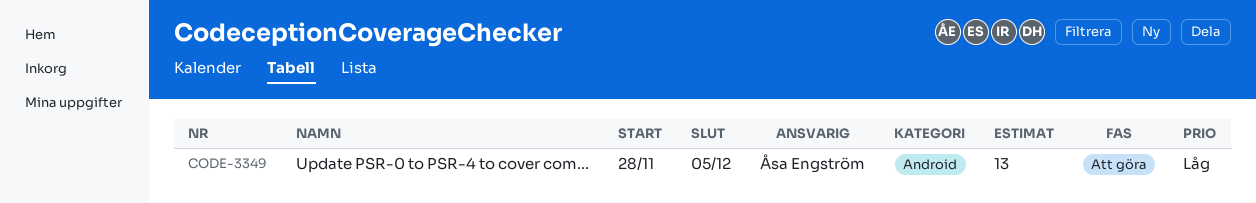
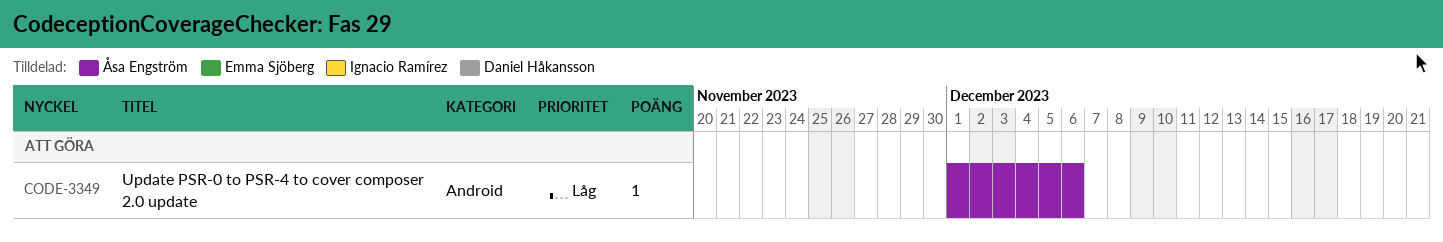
CODE-3349, estimate: 13 -> 1
CODE-3349, start: Nov 28 -> Dec 1
CODE-3349, due: Dec 5 -> Dec 6

